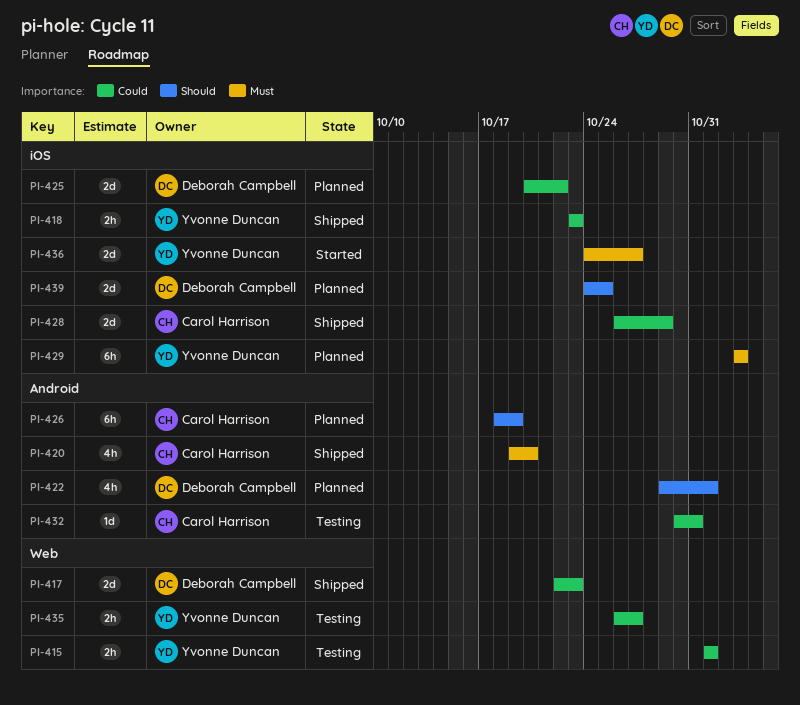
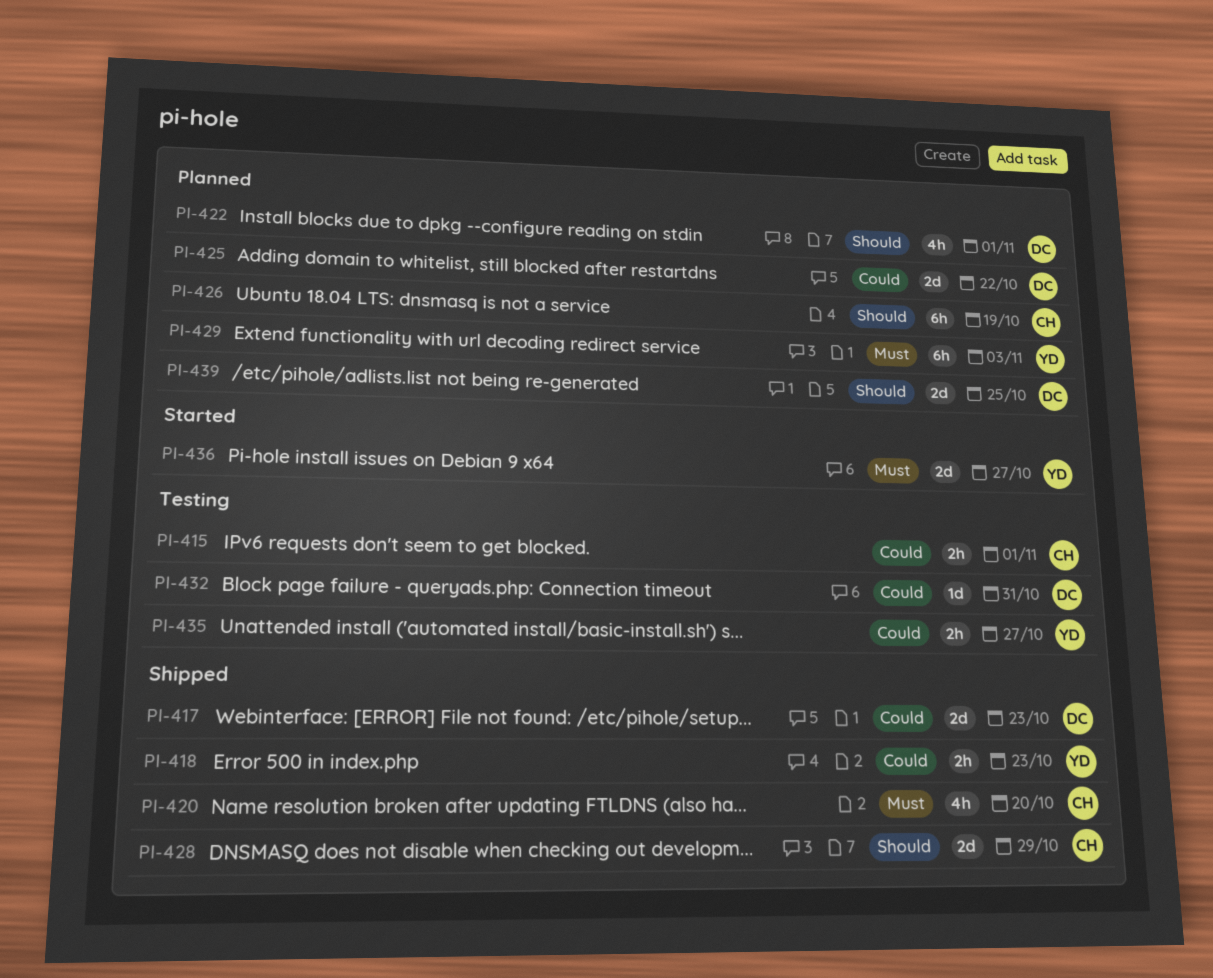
PI-415, owner: Yvonne Duncan -> Carol Harrison
PI-428, priority: Could -> Should
PI-432, owner: Carol Harrison -> Deborah Campbell

